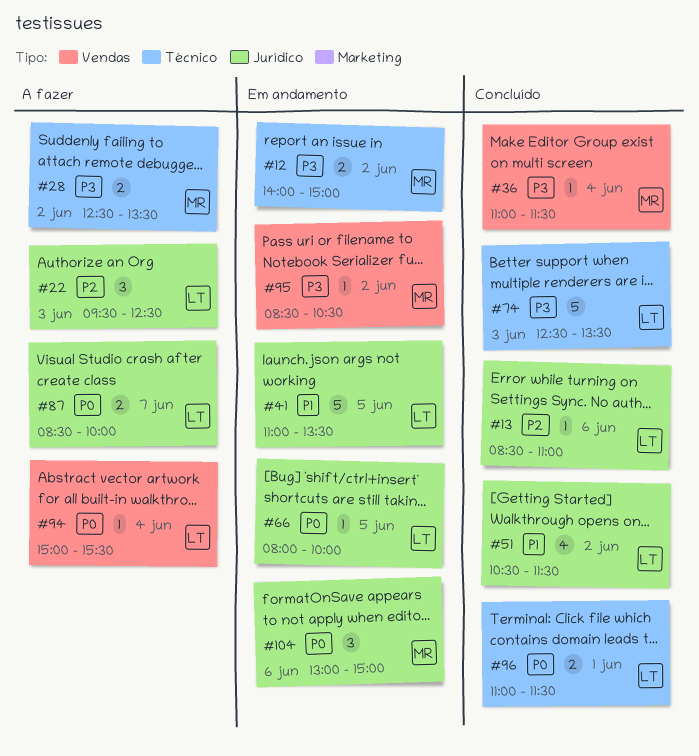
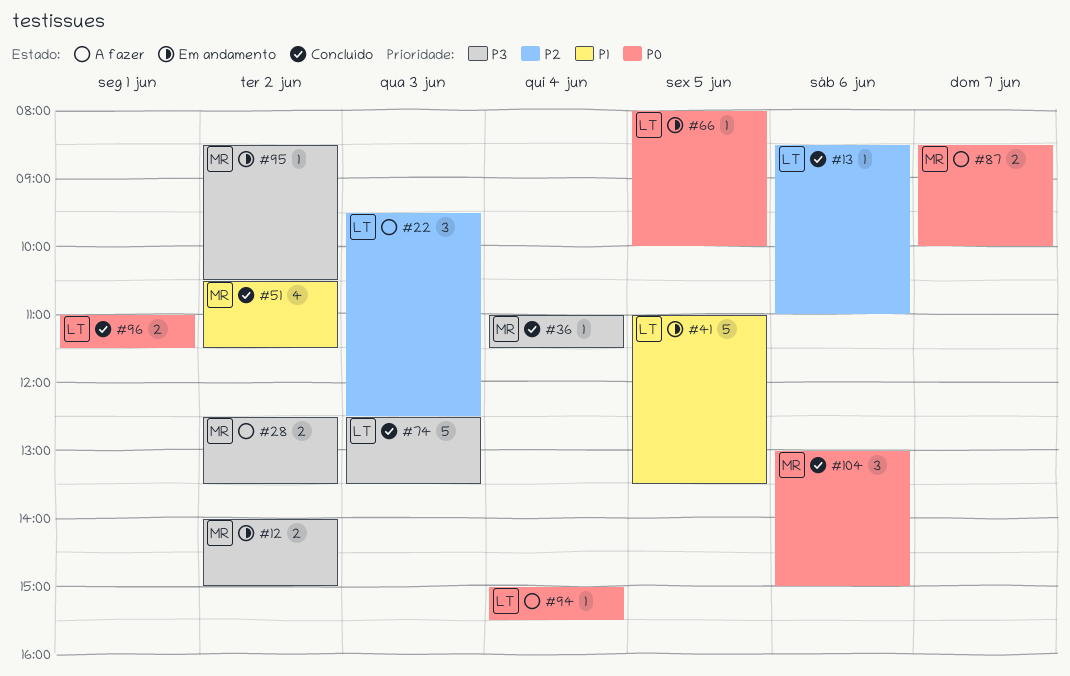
#51, owner: LT -> MR
#87, owner: LT -> MR
#104, status: Em andamento -> Concluído

